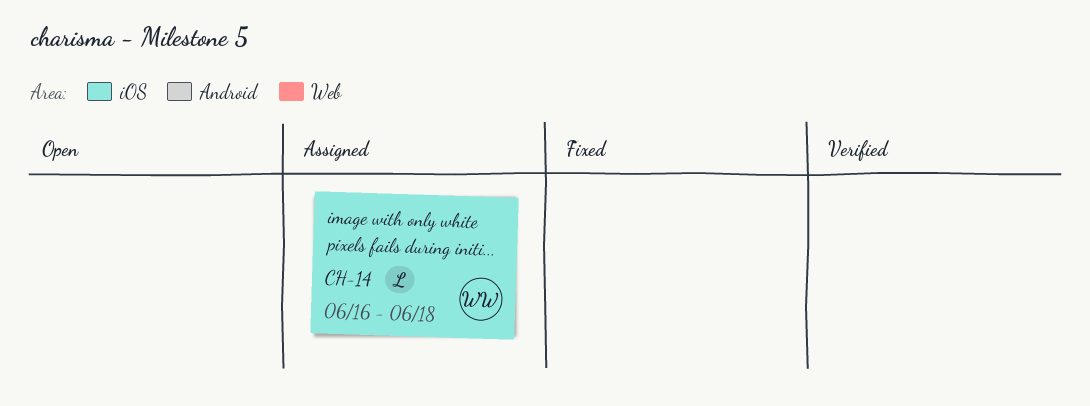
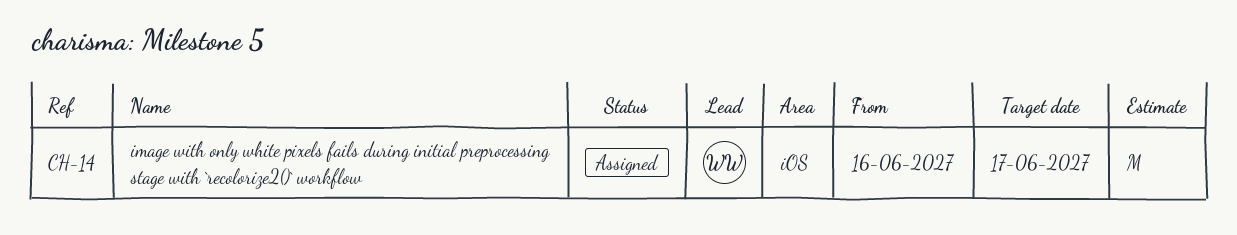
CH-14, estimate: L -> M
CH-14, due: Jun 18 -> Jun 17

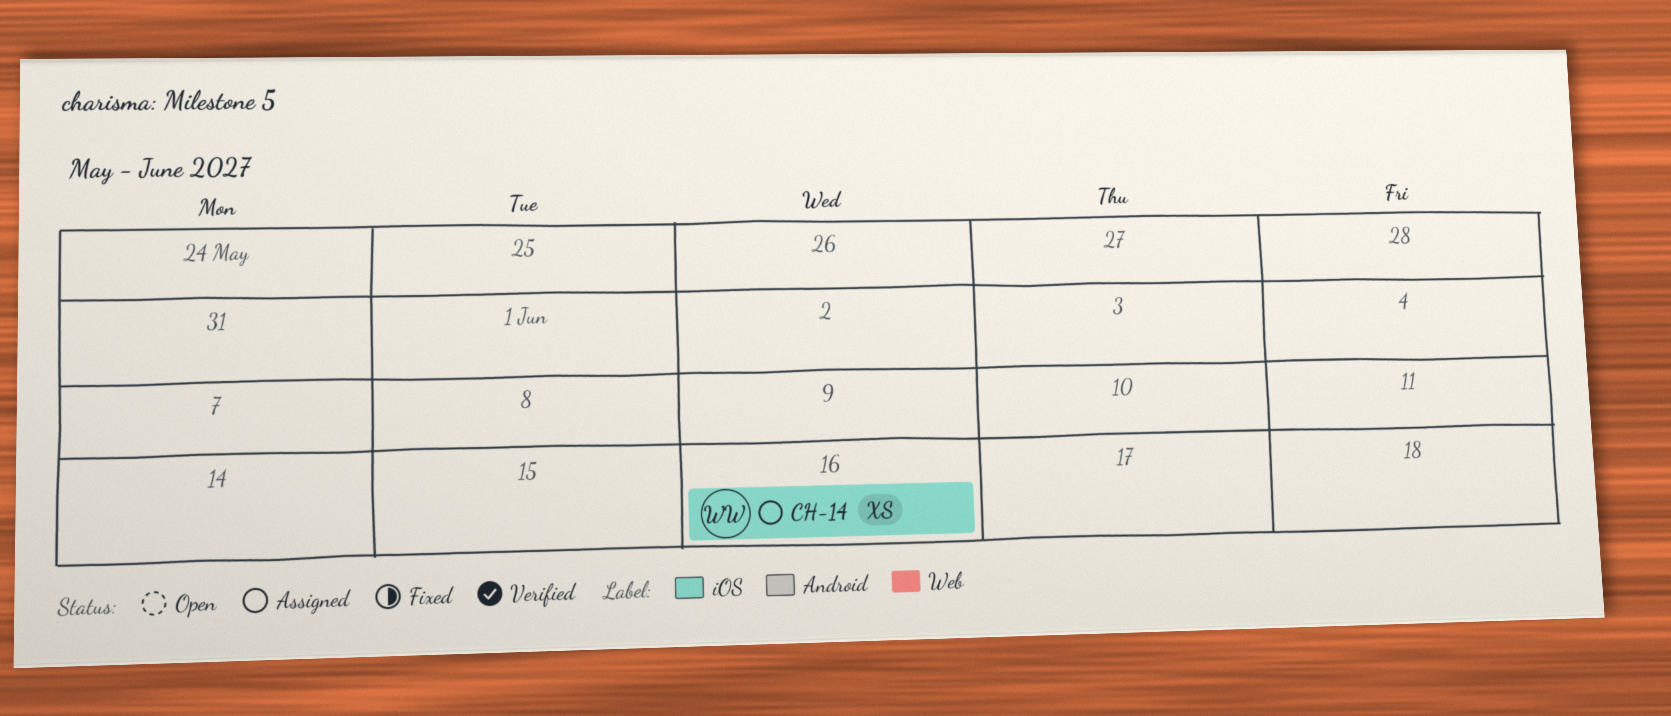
CH-14, estimate: M -> XS
CH-14, due: Jun 17 -> Jun 16

